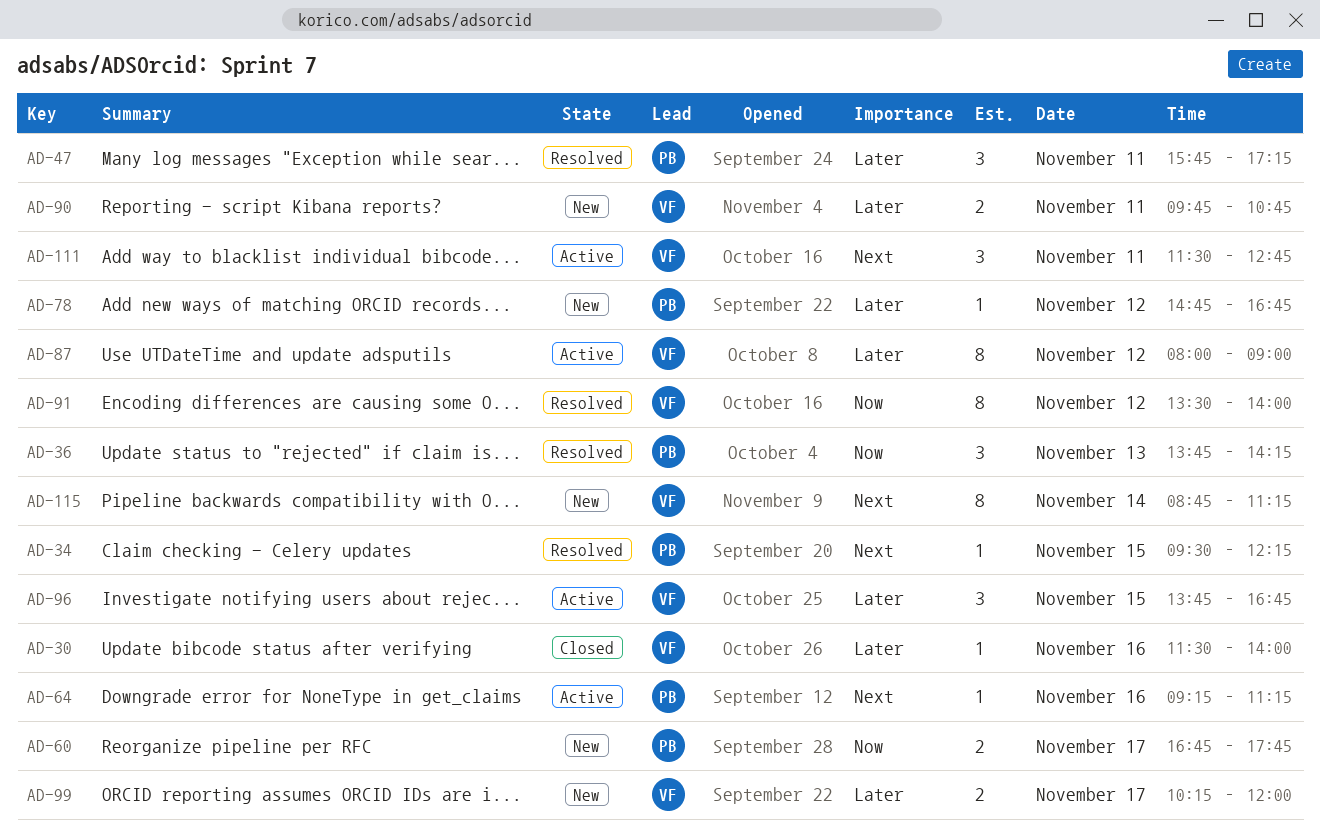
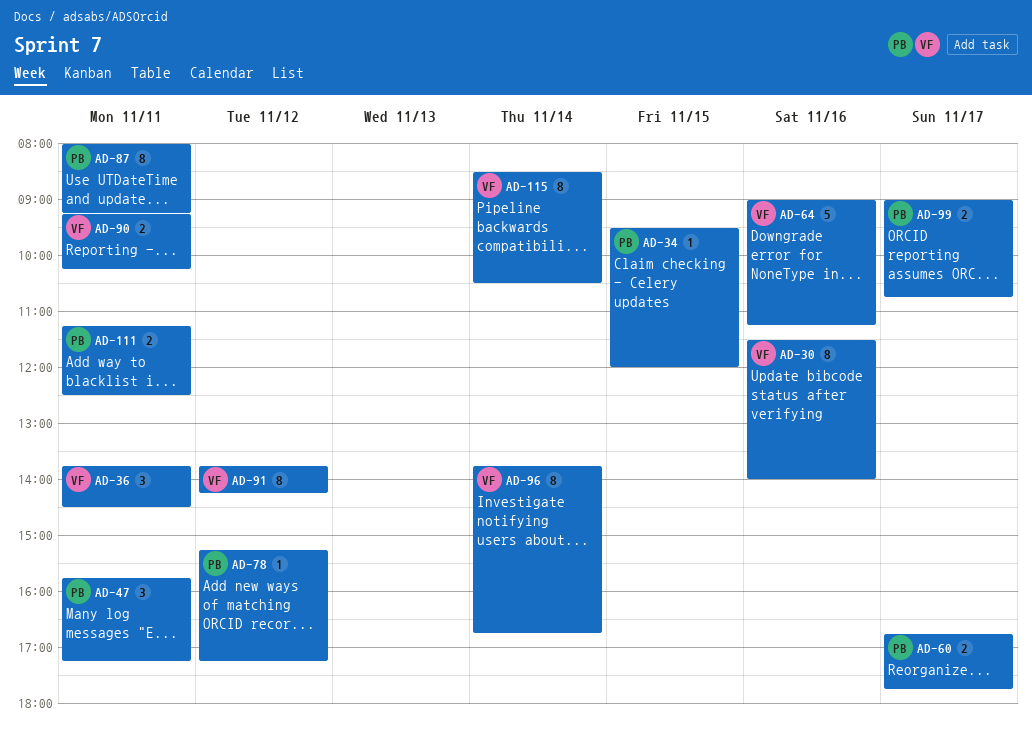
AD-30, estimate: 1 -> 8
AD-34, ends: 12:15 -> 12:00
AD-36, owner: PB -> VF
AD-36, day: Nov 13 -> Nov 11
AD-36, ends: 14:15 -> 14:30
AD-64, owner: PB -> VF
AD-64, estimate: 1 -> 5
AD-64, begins: 09:15 -> 09:00
AD-78, begins: 14:45 -> 15:15
AD-78, ends: 16:45 -> 17:15
AD-87, owner: VF -> PB
AD-87, day: Nov 12 -> Nov 11
AD-87, ends: 09:00 -> 09:15
AD-90, begins: 09:45 -> 09:15
AD-90, ends: 10:45 -> 10:15
AD-91, begins: 13:30 -> 13:45
AD-91, ends: 14:00 -> 14:15
AD-96, estimate: 3 -> 8
AD-96, day: Nov 15 -> Nov 14
AD-99, owner: VF -> PB
AD-99, begins: 10:15 -> 09:00
AD-99, ends: 12:00 -> 10:45
AD-111, owner: VF -> PB
AD-111, estimate: 3 -> 2
AD-111, begins: 11:30 -> 11:15
AD-111, ends: 12:45 -> 12:30
AD-115, begins: 08:45 -> 08:30
AD-115, ends: 11:15 -> 10:30

